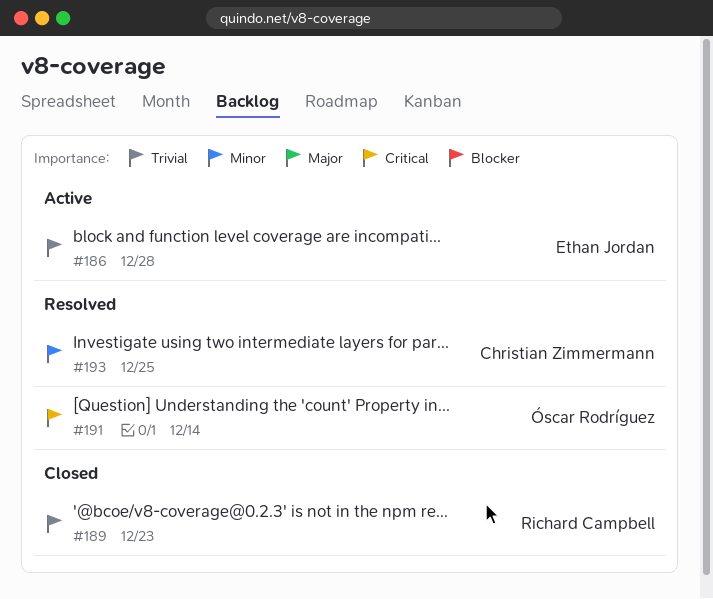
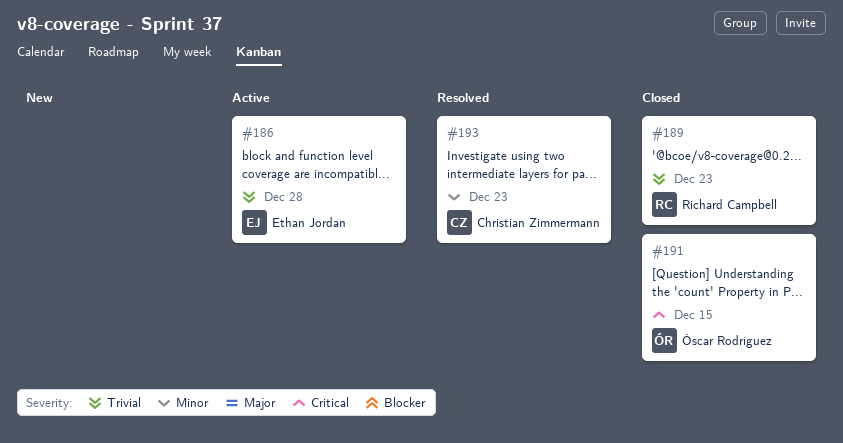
#191, status: Resolved -> Closed
#191, due: Dec 14 -> Dec 15
#193, due: Dec 25 -> Dec 23

